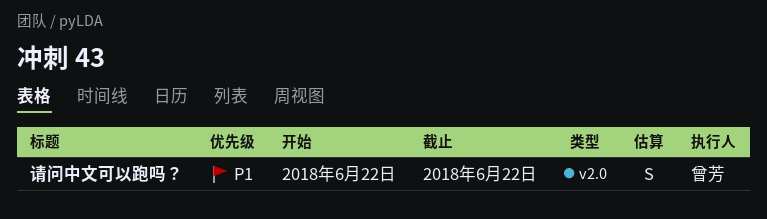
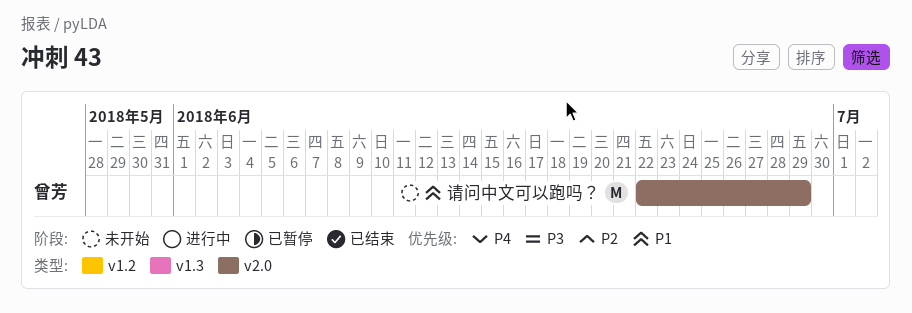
请问中文可以跑吗？, estimate: S -> M
请问中文可以跑吗？, due: Jun 22 -> Jun 29

